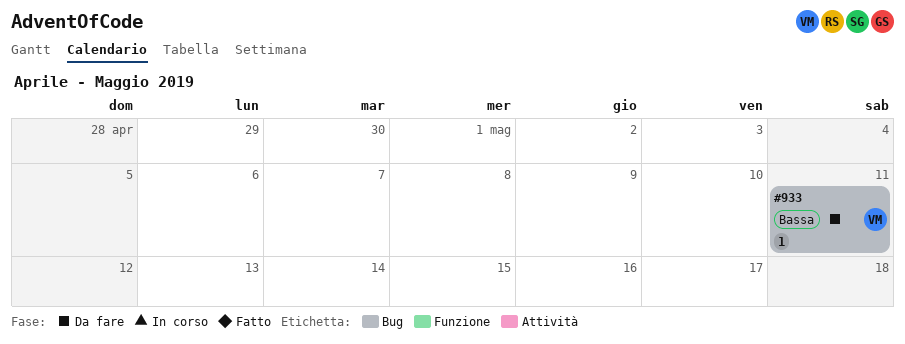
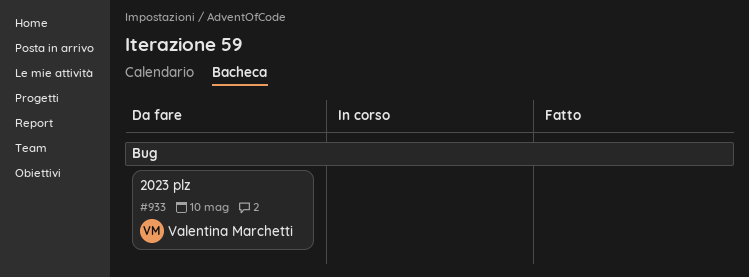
#933, due: May 11 -> May 10

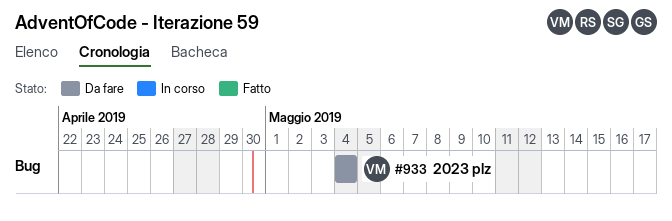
#933, due: May 10 -> May 4

